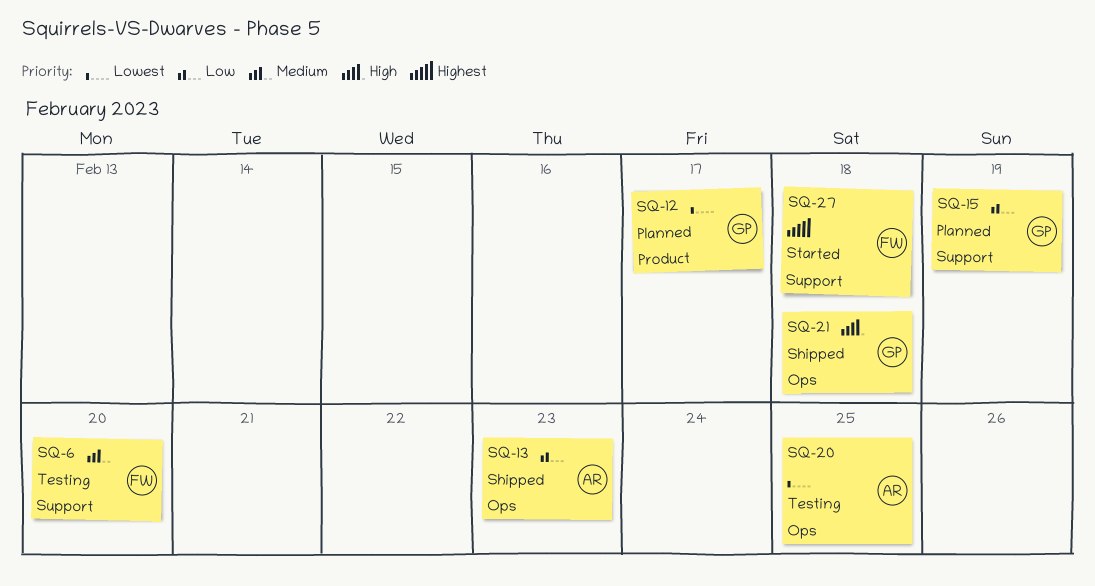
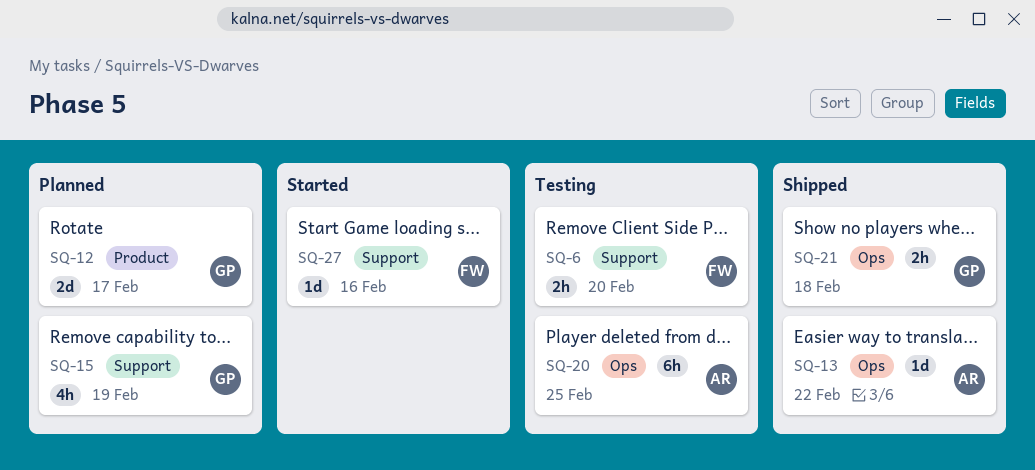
SQ-13, due: Feb 23 -> Feb 22
SQ-27, due: Feb 18 -> Feb 16

